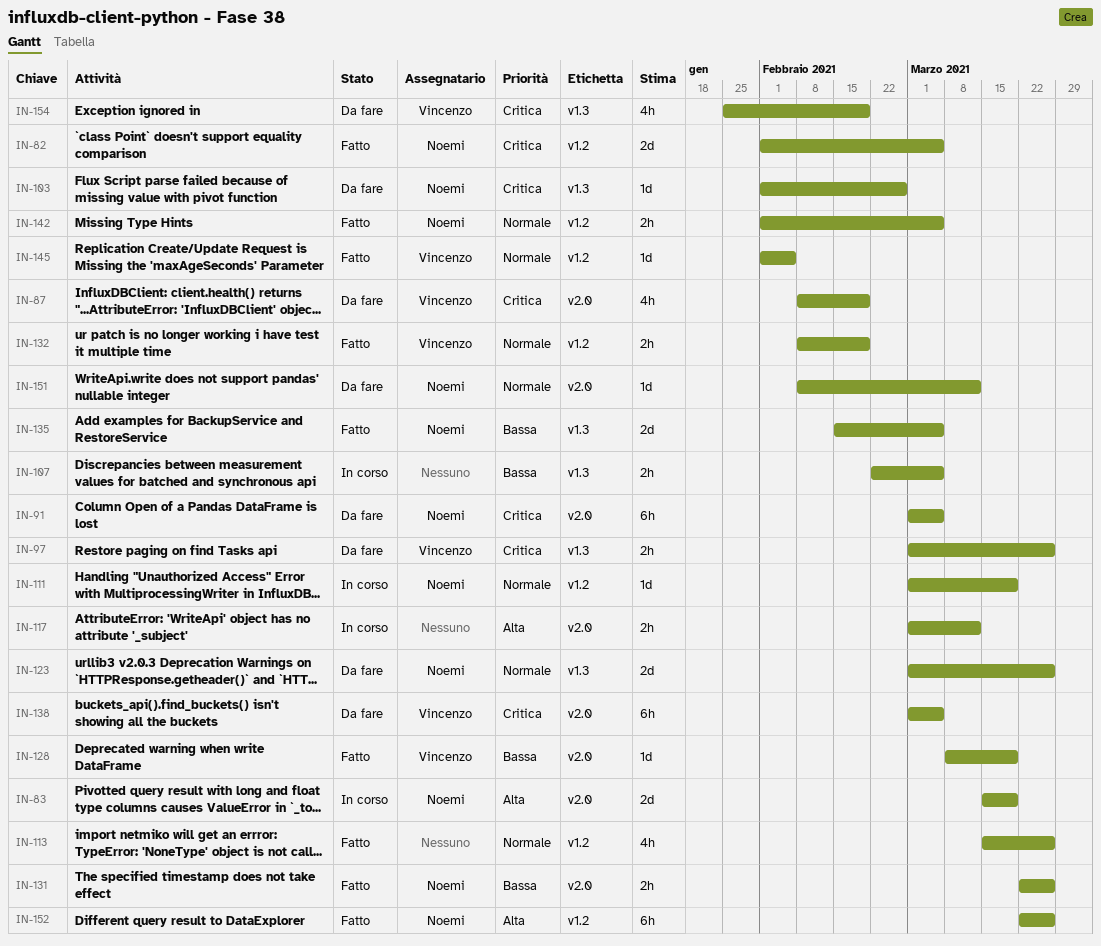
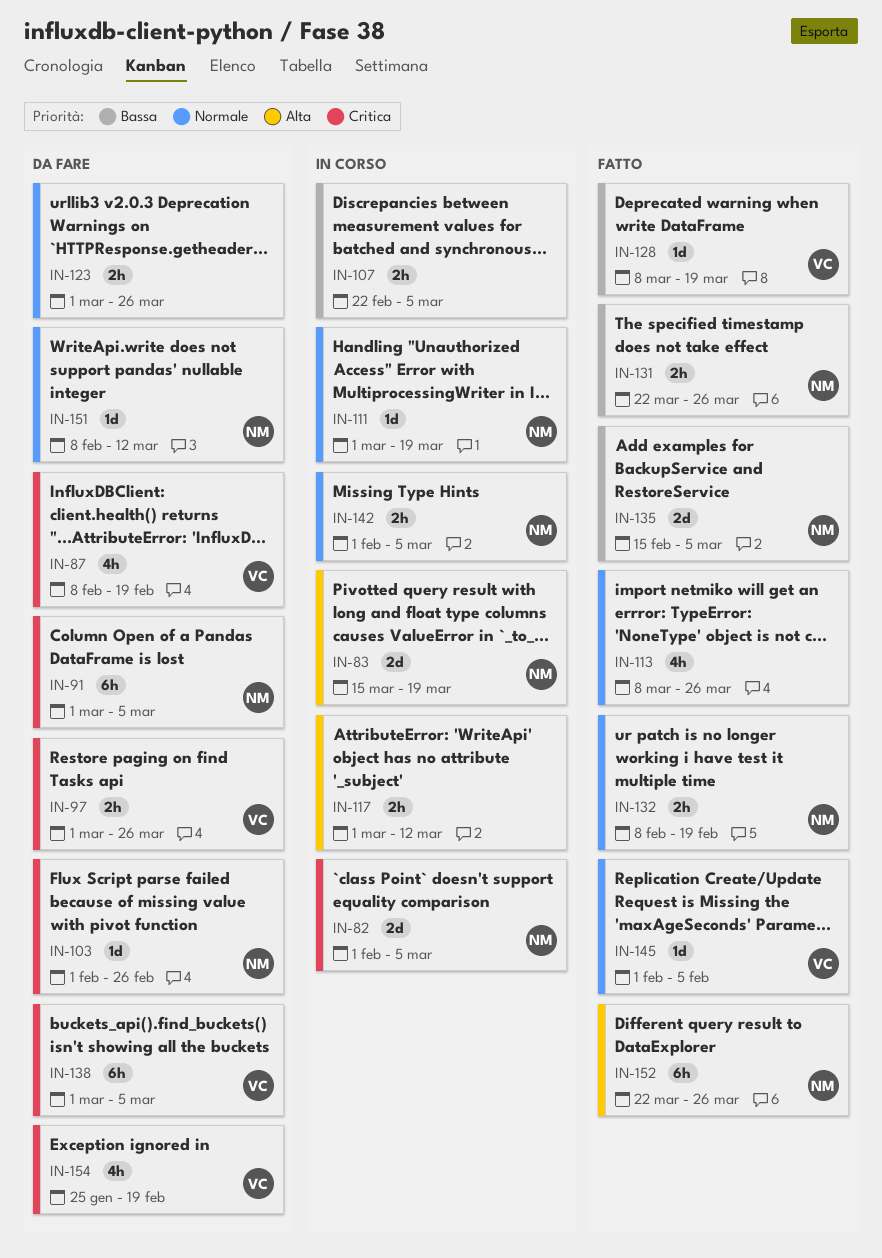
IN-82, status: Fatto -> In corso
IN-113, start: Mar 15 -> Mar 8
IN-123, owner: Noemi -> none
IN-123, estimate: 2d -> 2h
IN-132, owner: Vincenzo -> Noemi
IN-142, status: Fatto -> In corso

